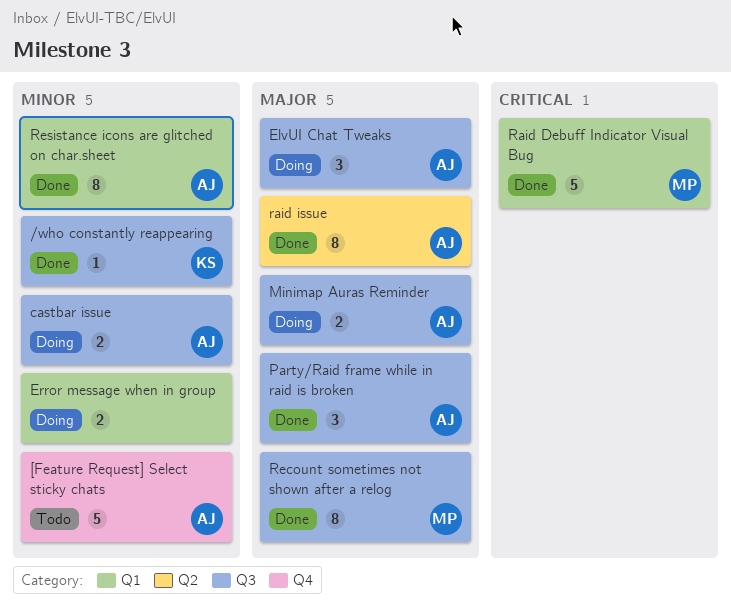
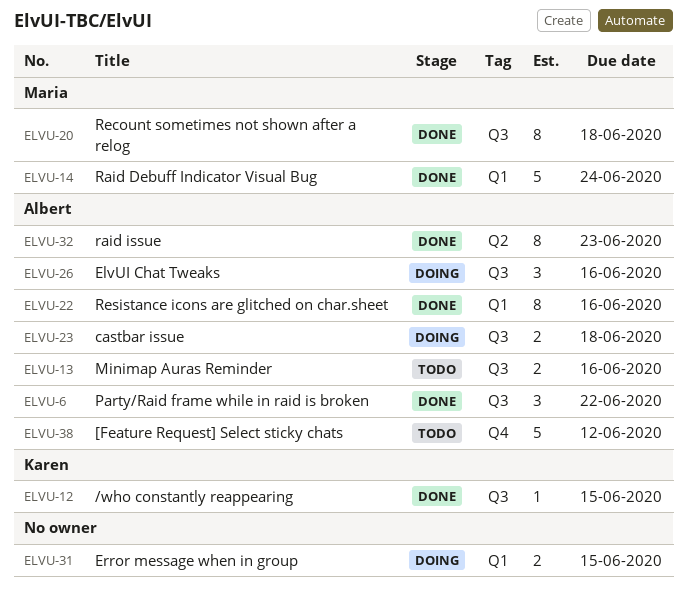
Minimap Auras Reminder, status: Doing -> Todo

